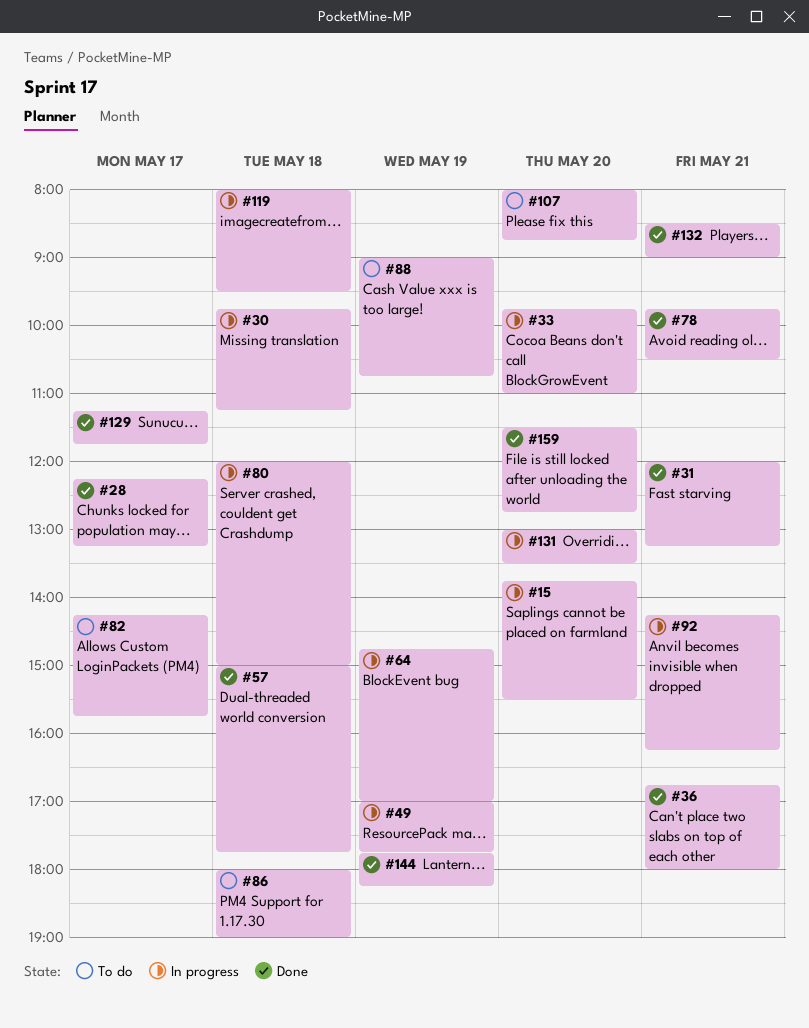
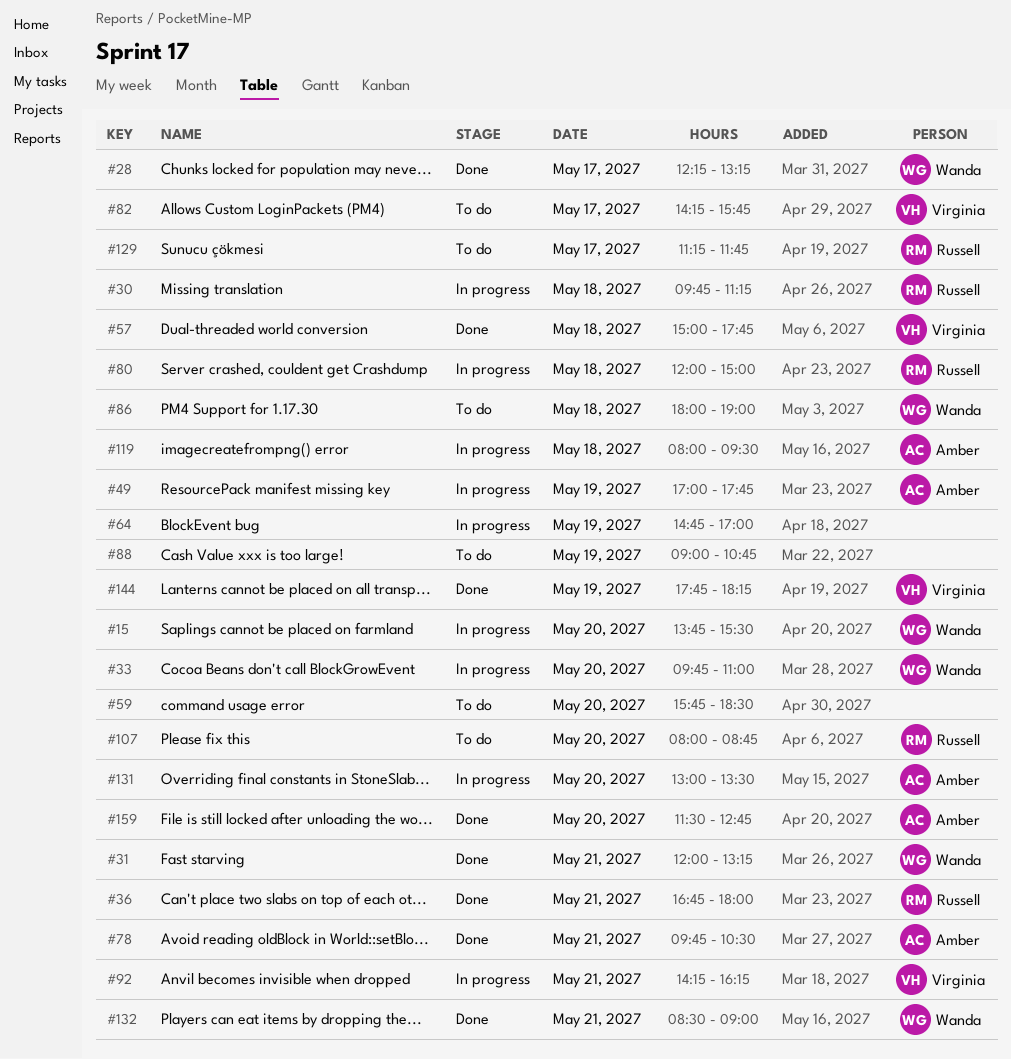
#59: none -> present
#129, status: Done -> To do

